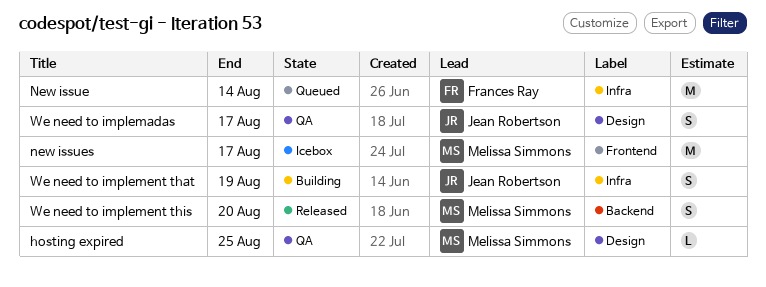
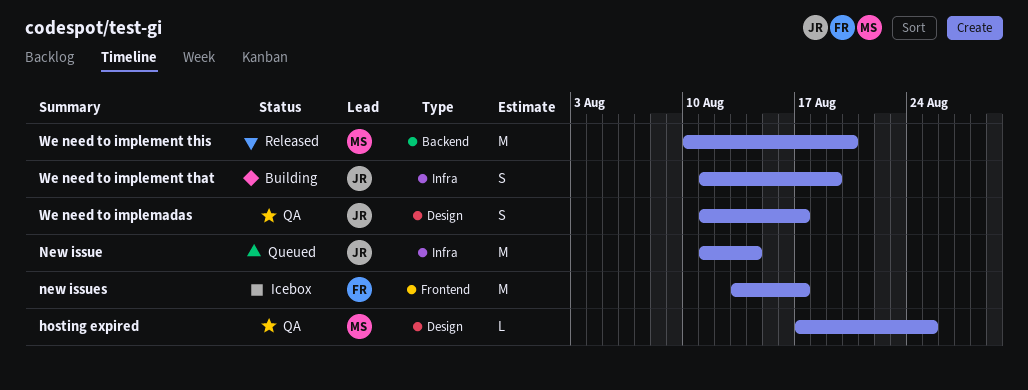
New issue, owner: Frances Ray -> Jean Robertson
new issues, owner: Melissa Simmons -> Frances Ray
We need to implement this, estimate: S -> M

